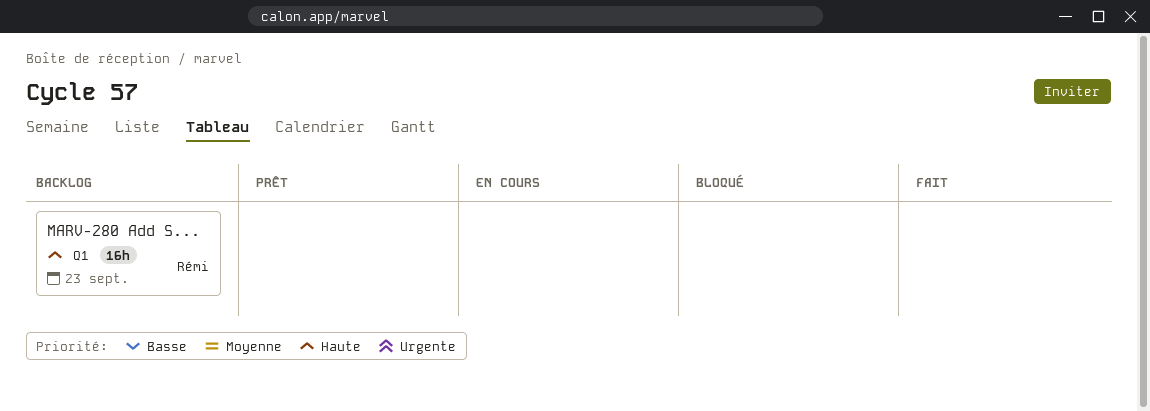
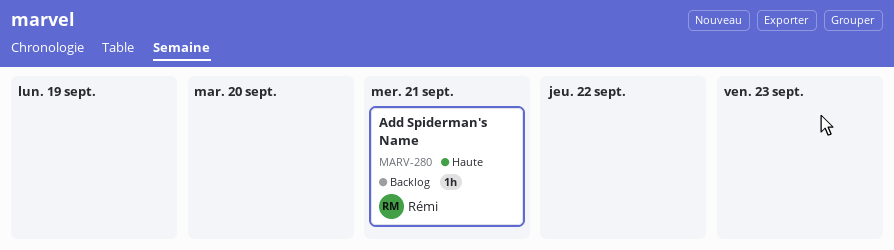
MARV-280, estimate: 16h -> 1h
MARV-280, due: Sep 23 -> Sep 21

